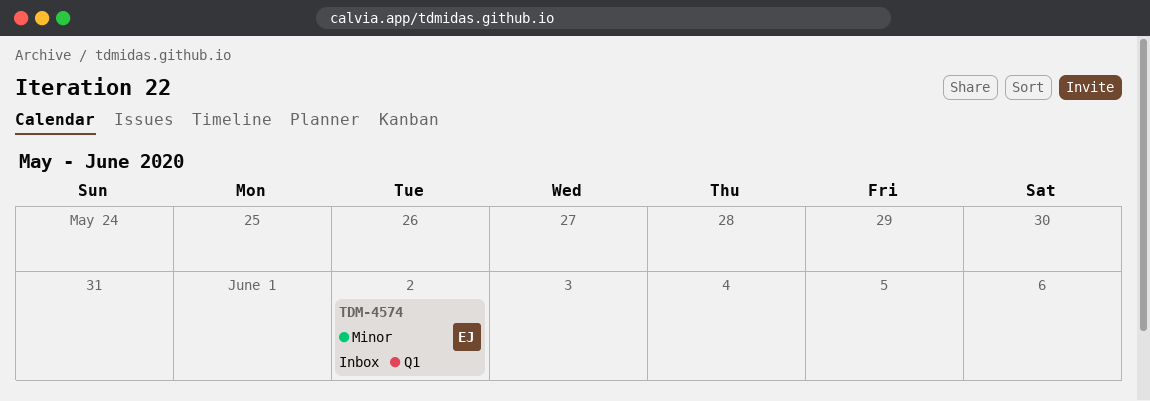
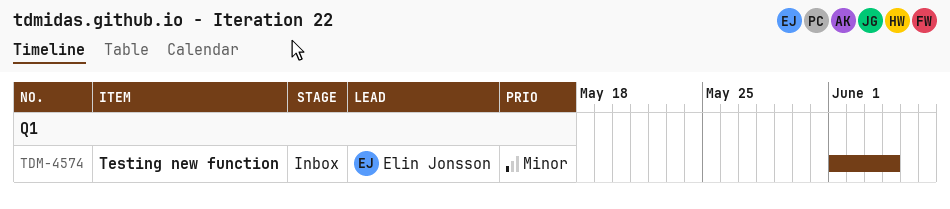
TDM-4574, due: Jun 2 -> Jun 4

